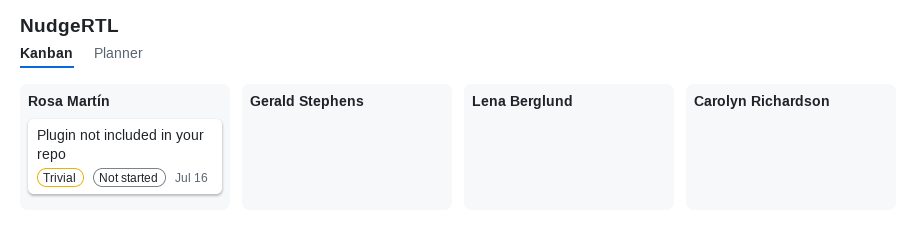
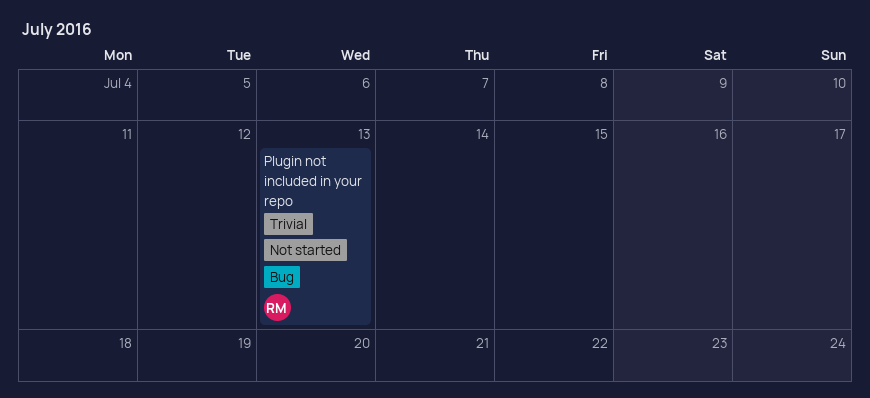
Plugin not included in your repo, due: Jul 16 -> Jul 13

